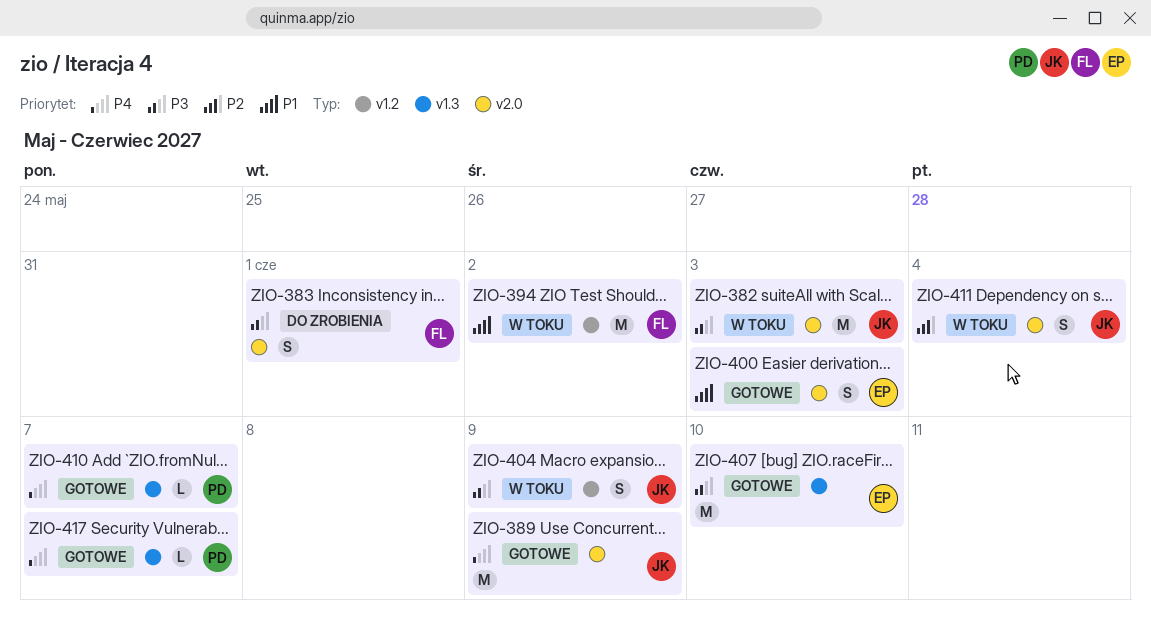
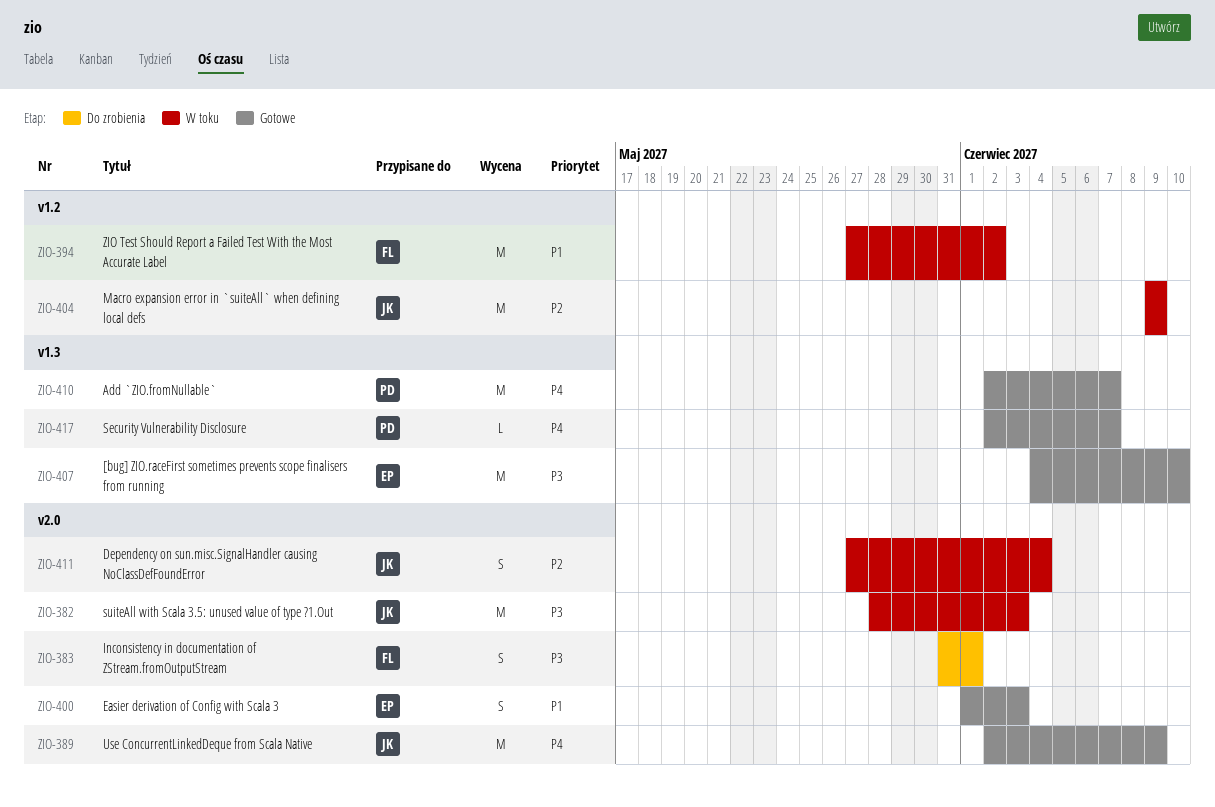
ZIO-404, priority: P3 -> P2
ZIO-404, estimate: S -> M
ZIO-410, estimate: L -> M

